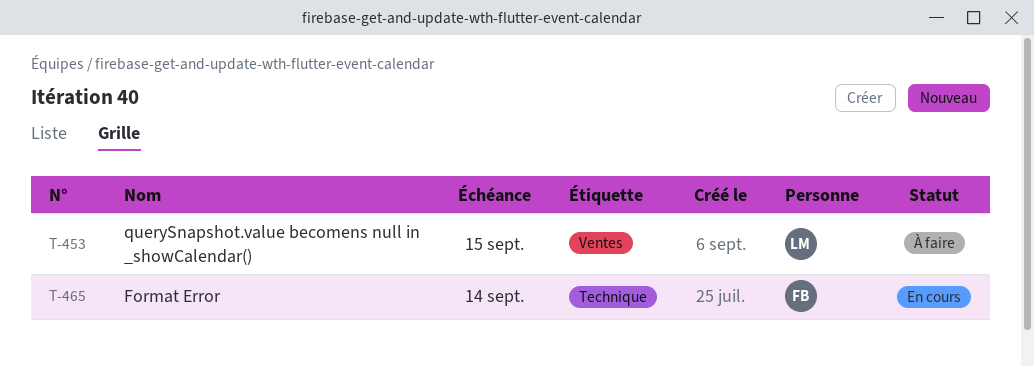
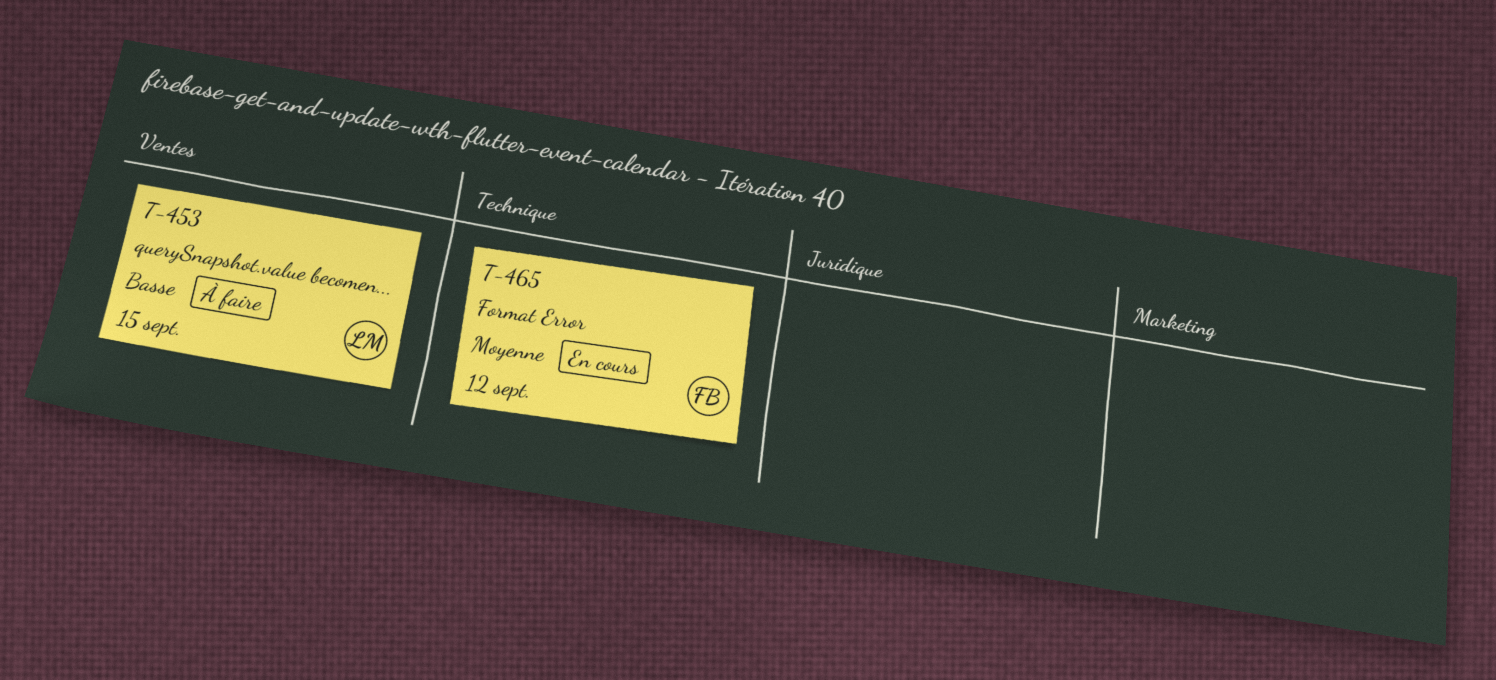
T-465, due: Sep 14 -> Sep 12

